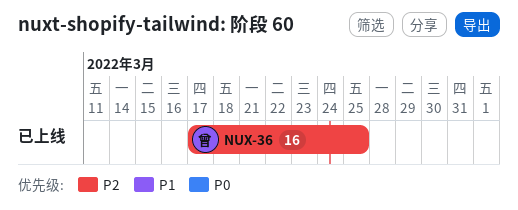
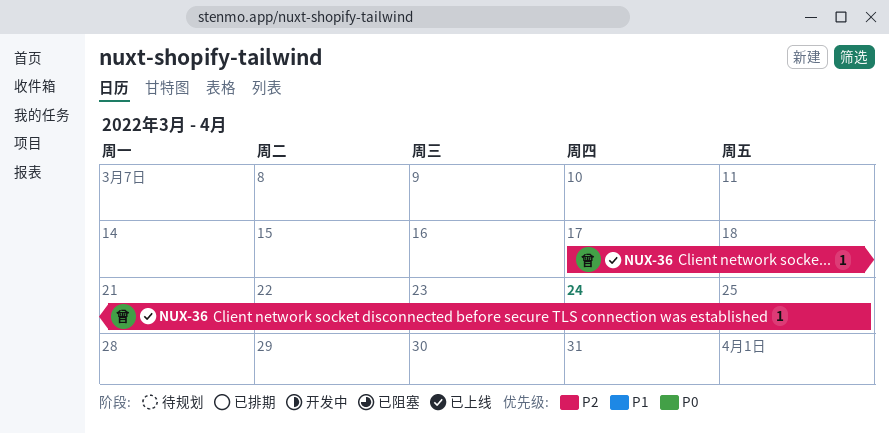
NUX-36, estimate: 16 -> 1

